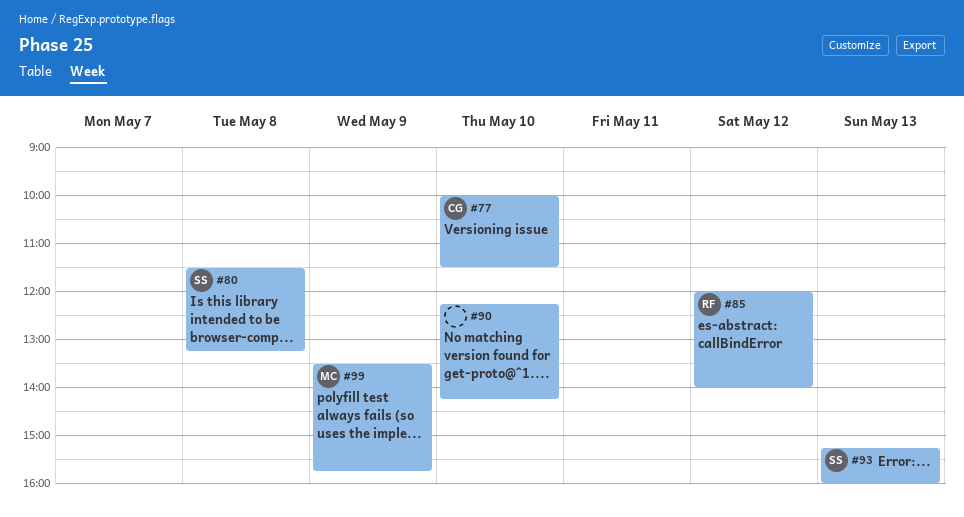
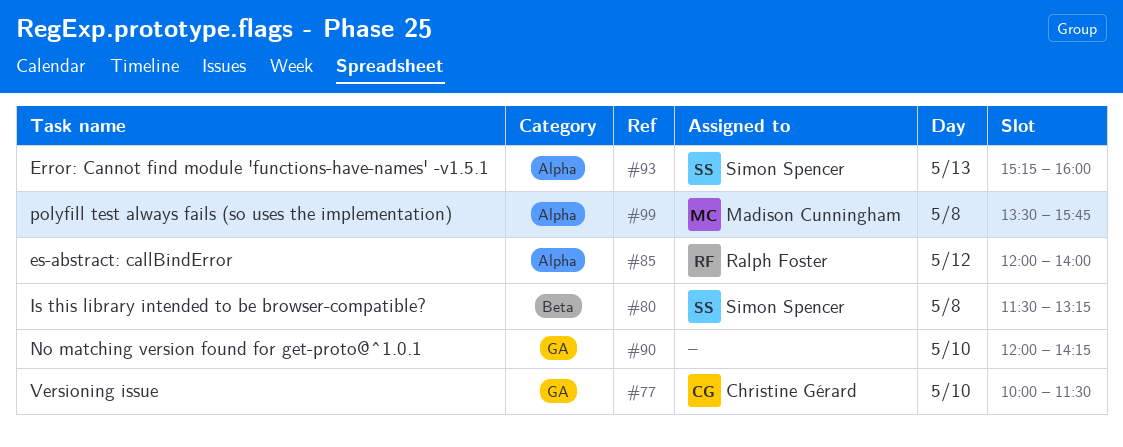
#90, begins: 12:15 -> 12:00
#99, day: May 9 -> May 8

